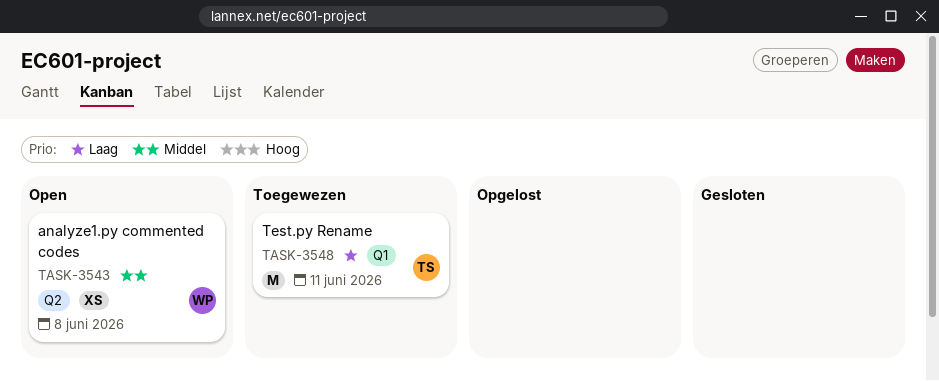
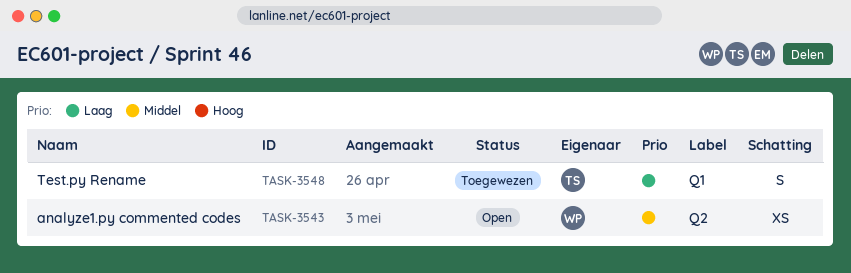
TASK-3548, estimate: M -> S

